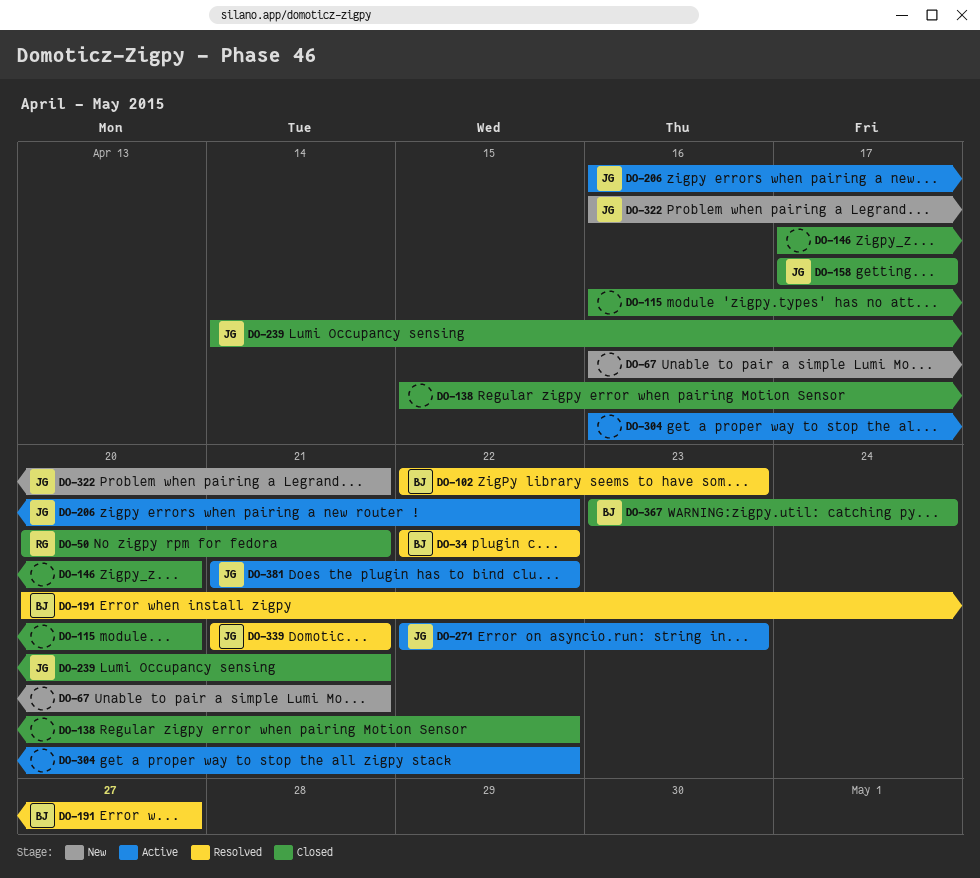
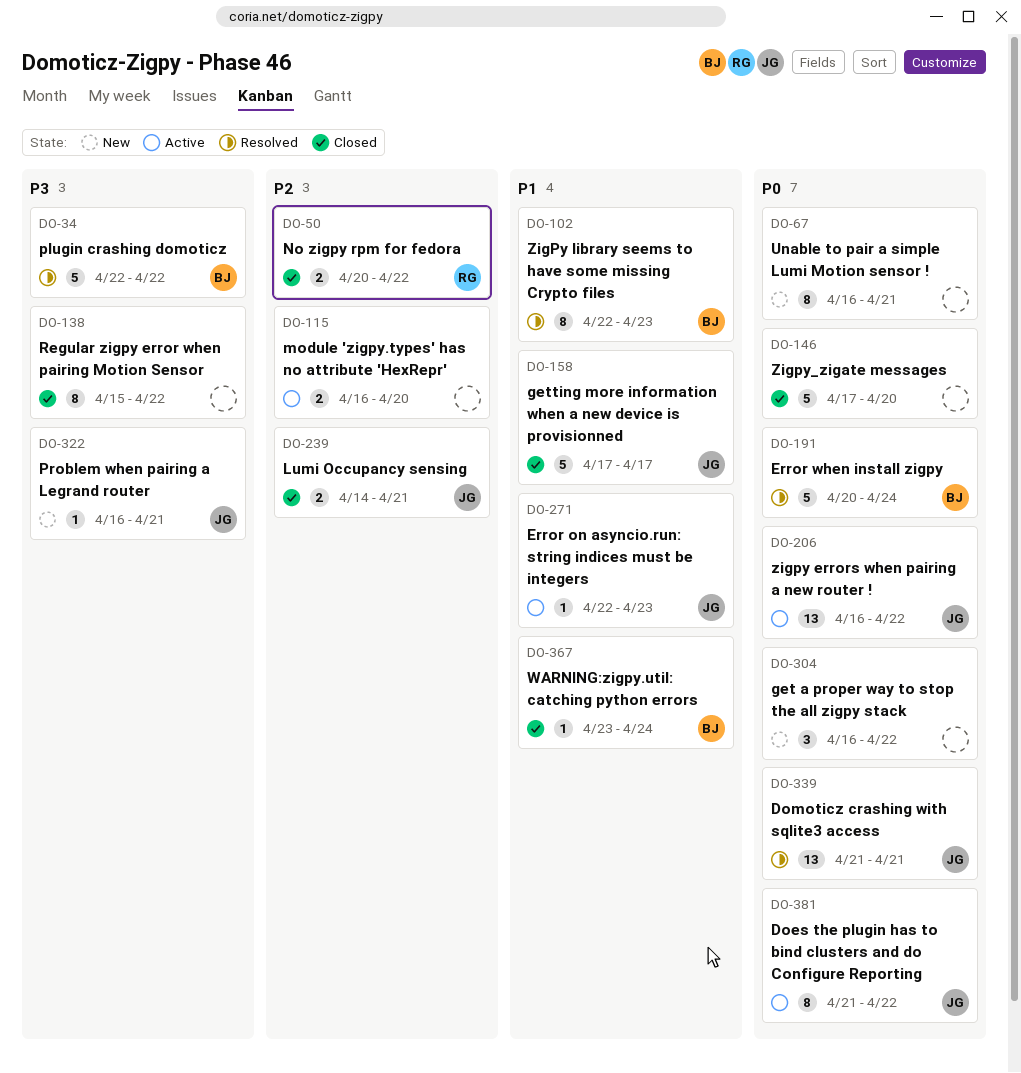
DO-50, due: Apr 21 -> Apr 22
DO-115, status: Closed -> Active
DO-191, due: Apr 27 -> Apr 24
DO-304, status: Active -> New

